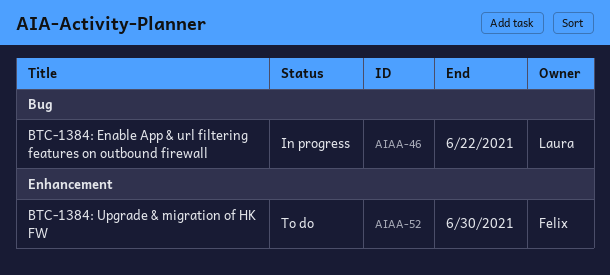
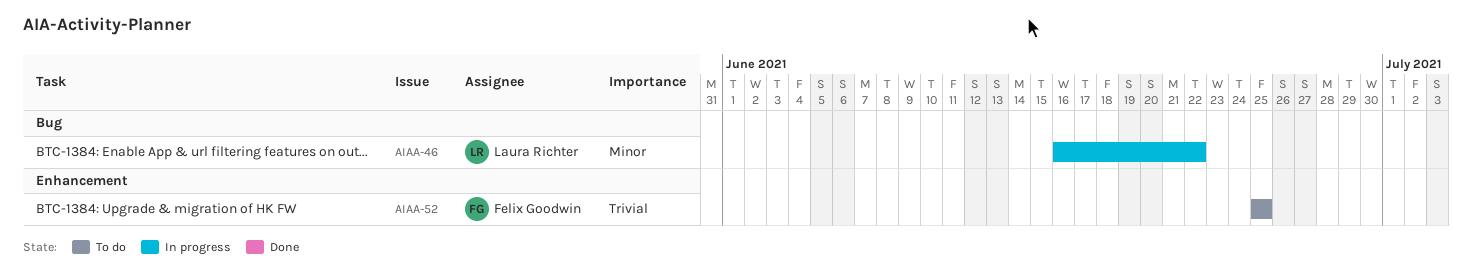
AIAA-52, due: Jun 30 -> Jun 25

